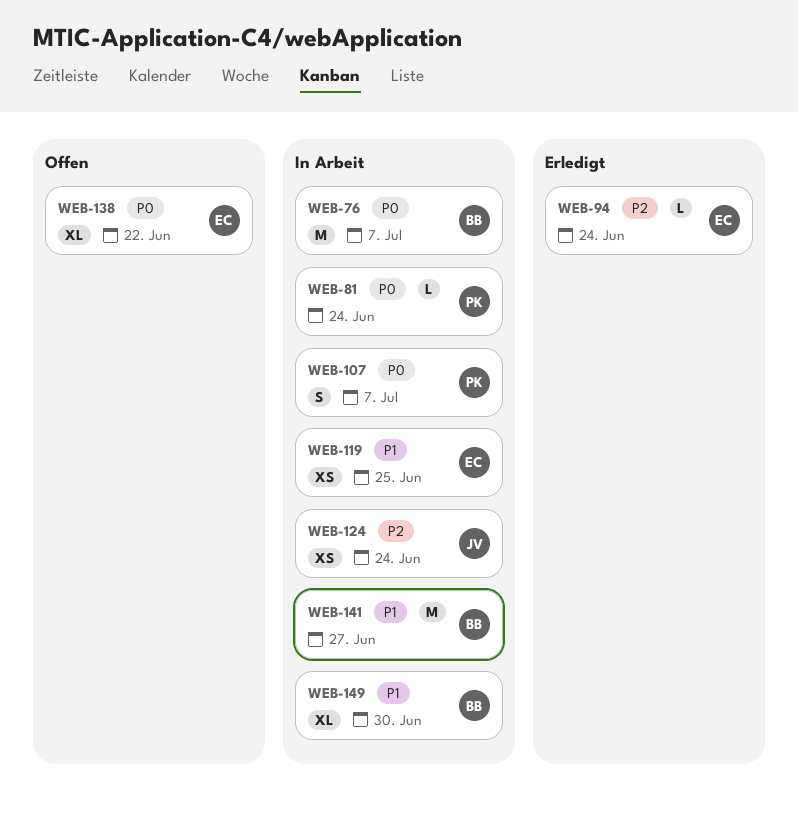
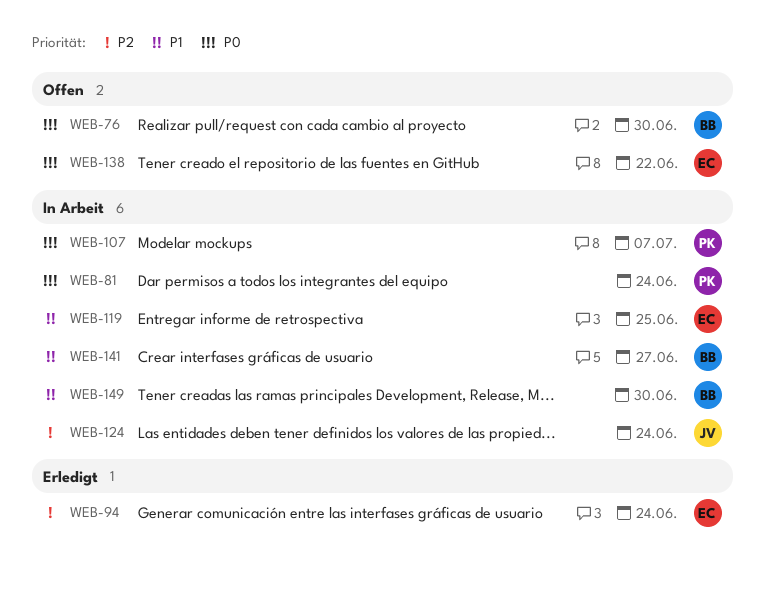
WEB-76, status: In Arbeit -> Offen
WEB-76, due: Jul 7 -> Jun 30

